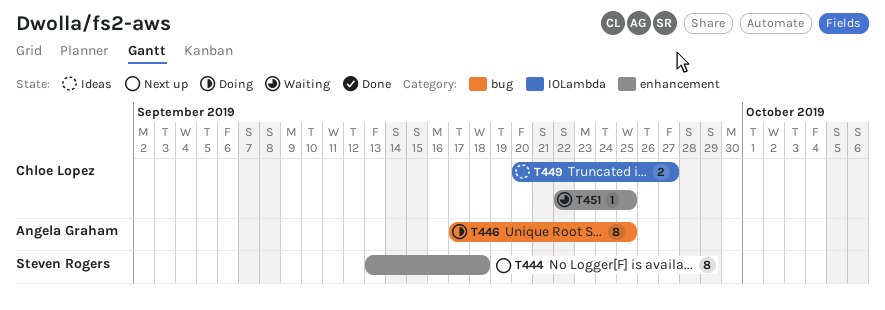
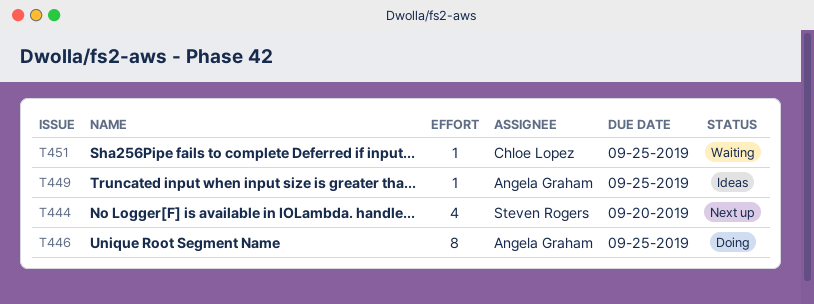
T444, estimate: 8 -> 4
T444, due: Sep 18 -> Sep 20
T449, owner: Chloe Lopez -> Angela Graham
T449, estimate: 2 -> 1
T449, due: Sep 27 -> Sep 25

